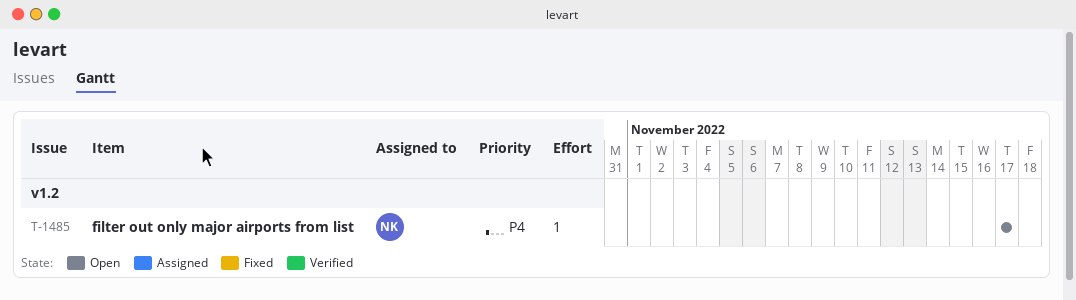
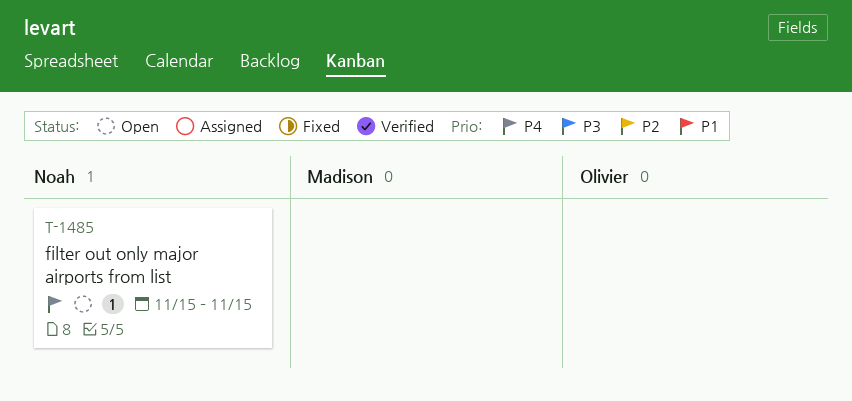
T-1485, start: Nov 17 -> Nov 15
T-1485, due: Nov 17 -> Nov 15

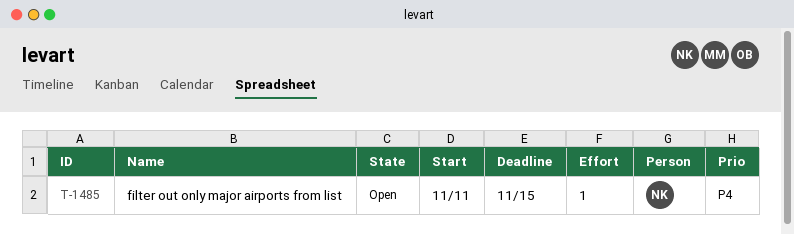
T-1485, start: Nov 15 -> Nov 11

